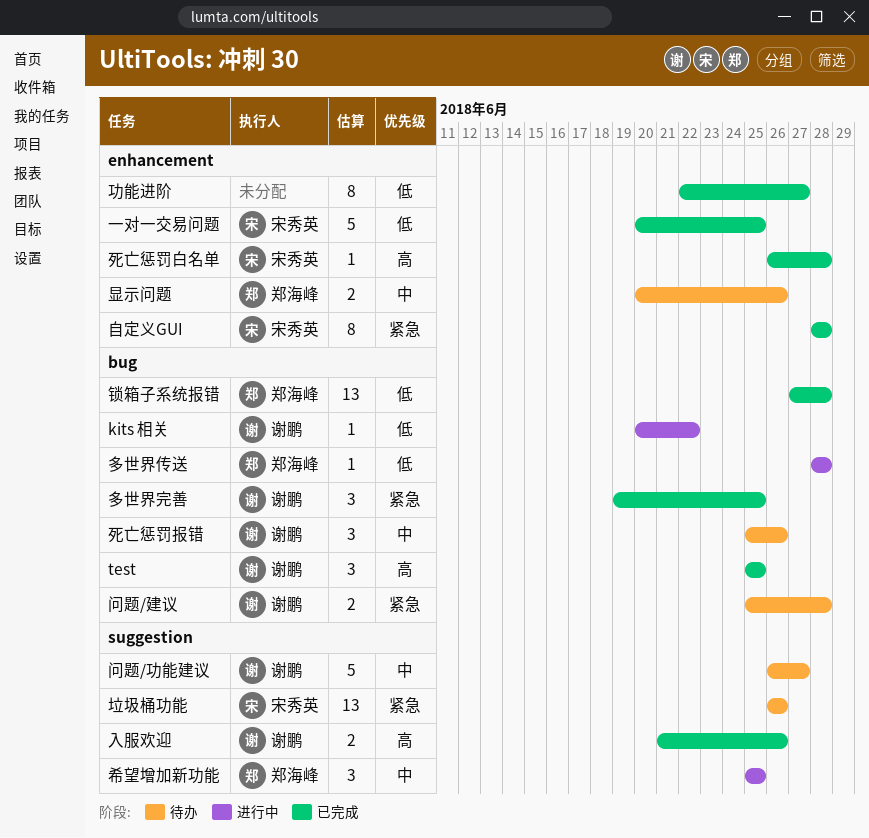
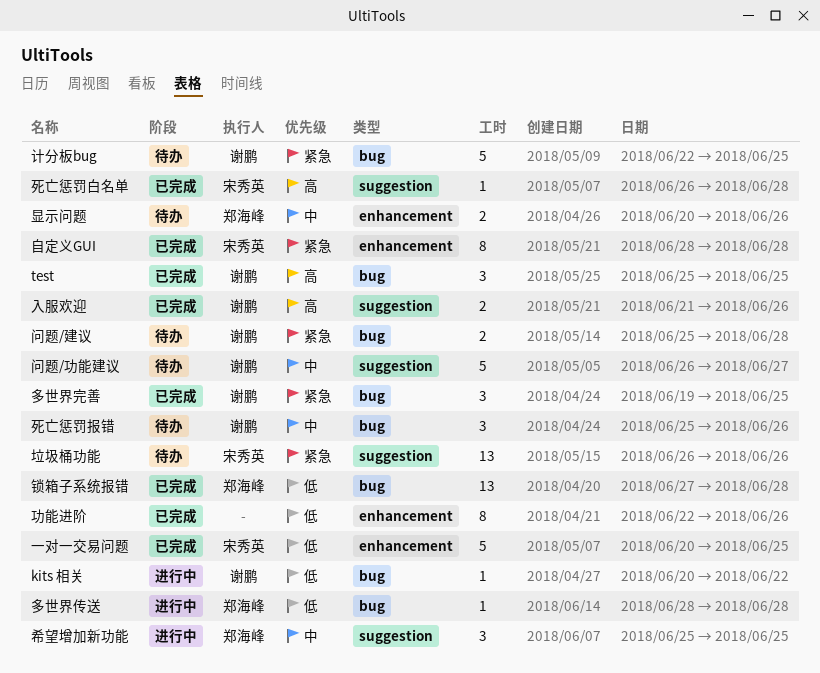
功能进阶, due: Jun 27 -> Jun 26
死亡惩罚白名单, label: enhancement -> suggestion
计分板bug: none -> present

